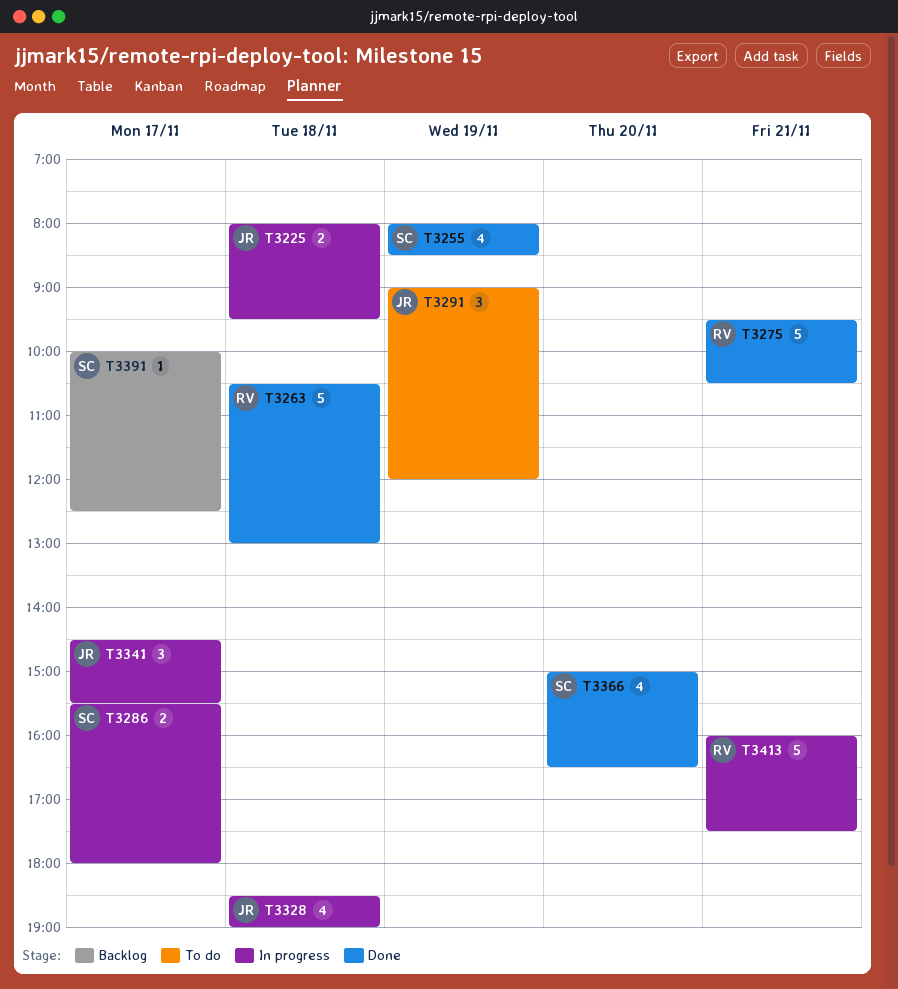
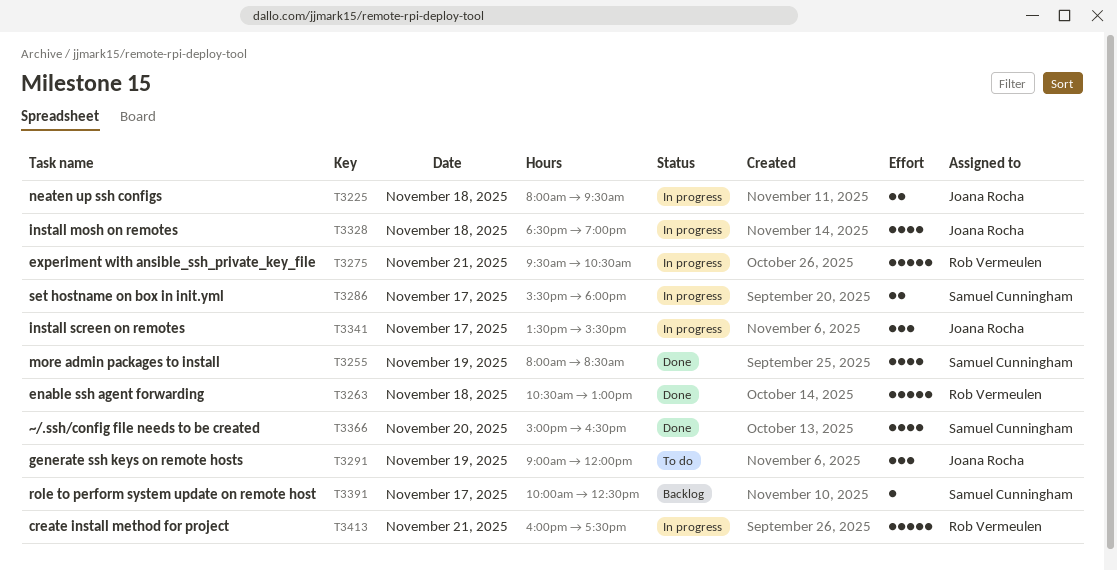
T3275, status: Done -> In progress
T3341, begins: 14:30 -> 13:30

